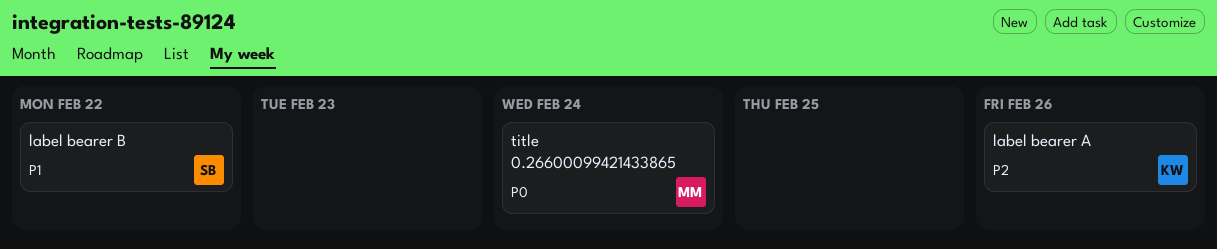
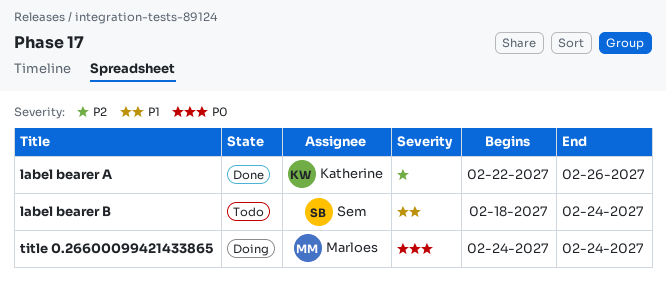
label bearer B, due: Feb 22 -> Feb 24

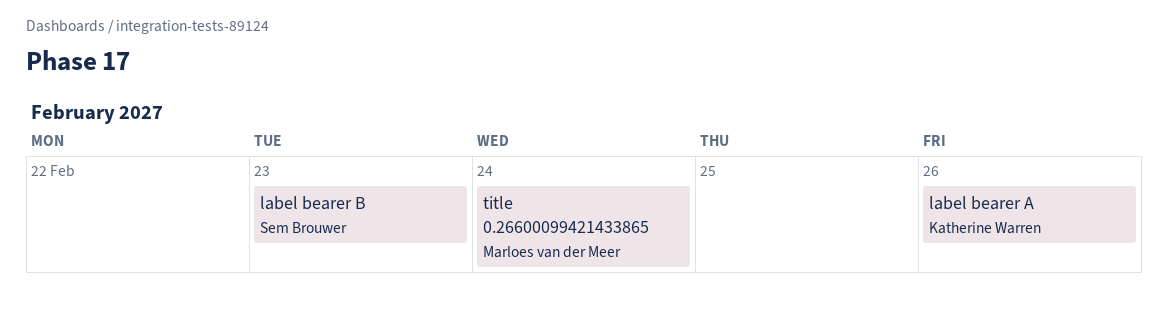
label bearer B, due: Feb 24 -> Feb 23

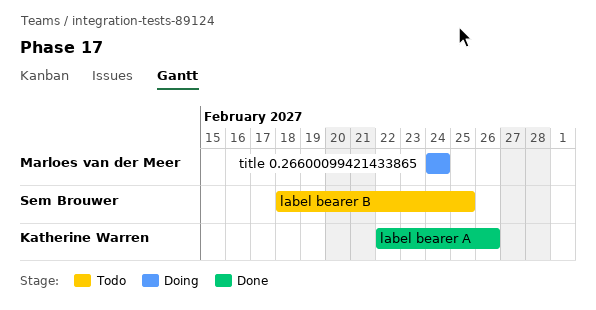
label bearer B, due: Feb 23 -> Feb 25

